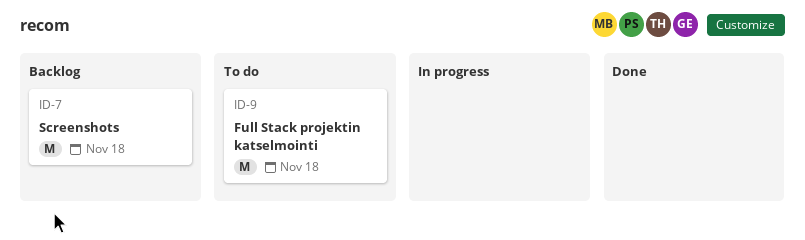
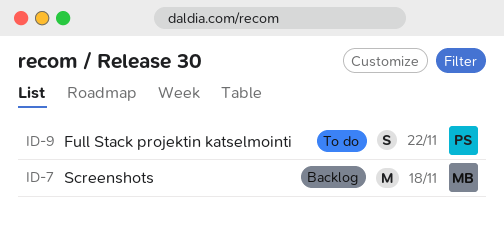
ID-9, estimate: M -> S
ID-9, due: Nov 18 -> Nov 22

